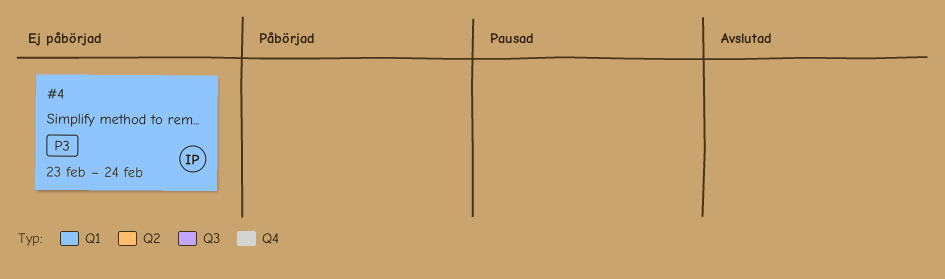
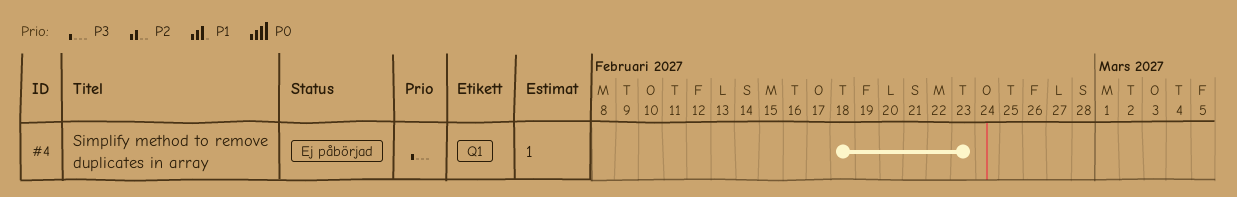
#4, start: Feb 23 -> Feb 18
#4, due: Feb 24 -> Feb 23

